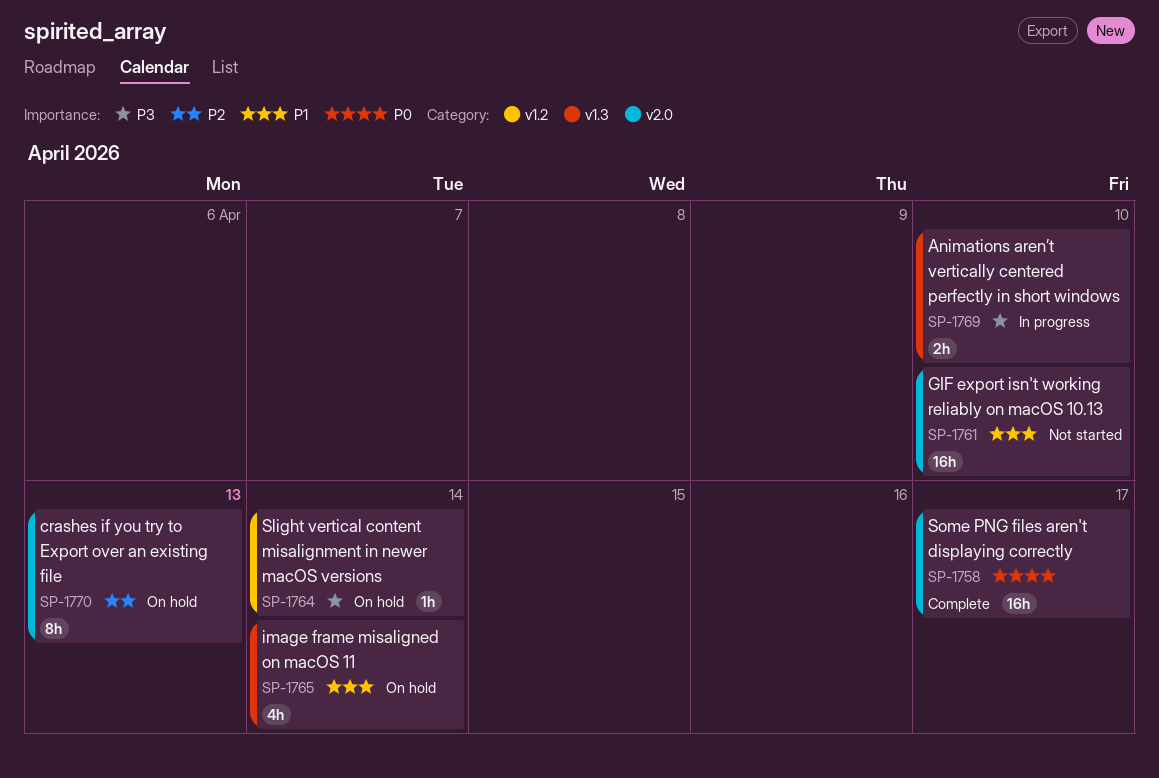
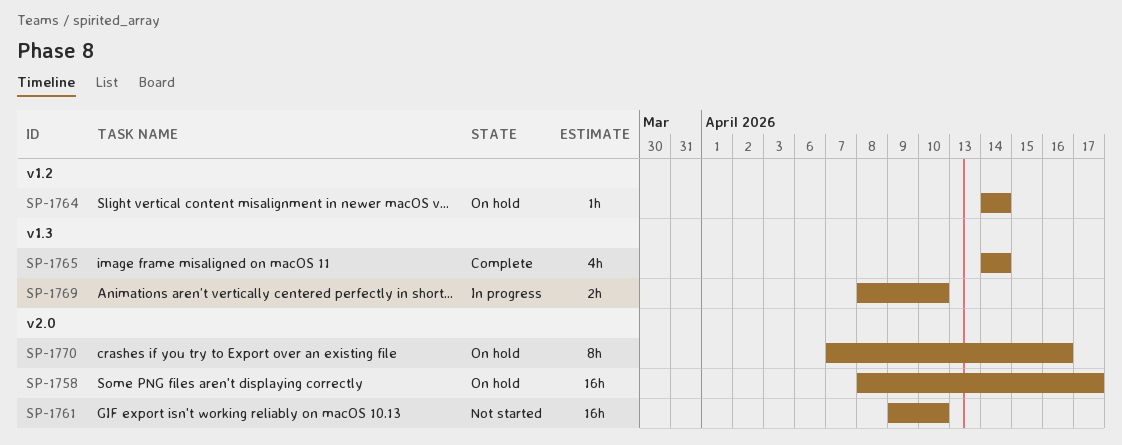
SP-1758, status: Complete -> On hold
SP-1765, status: On hold -> Complete
SP-1770, due: Apr 13 -> Apr 16

